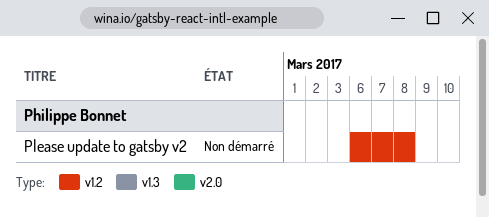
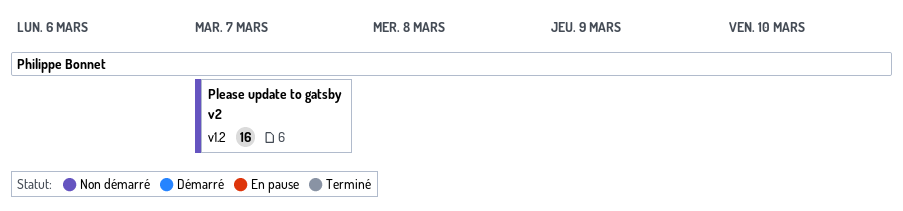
Please update to gatsby v2, due: Mar 8 -> Mar 7

